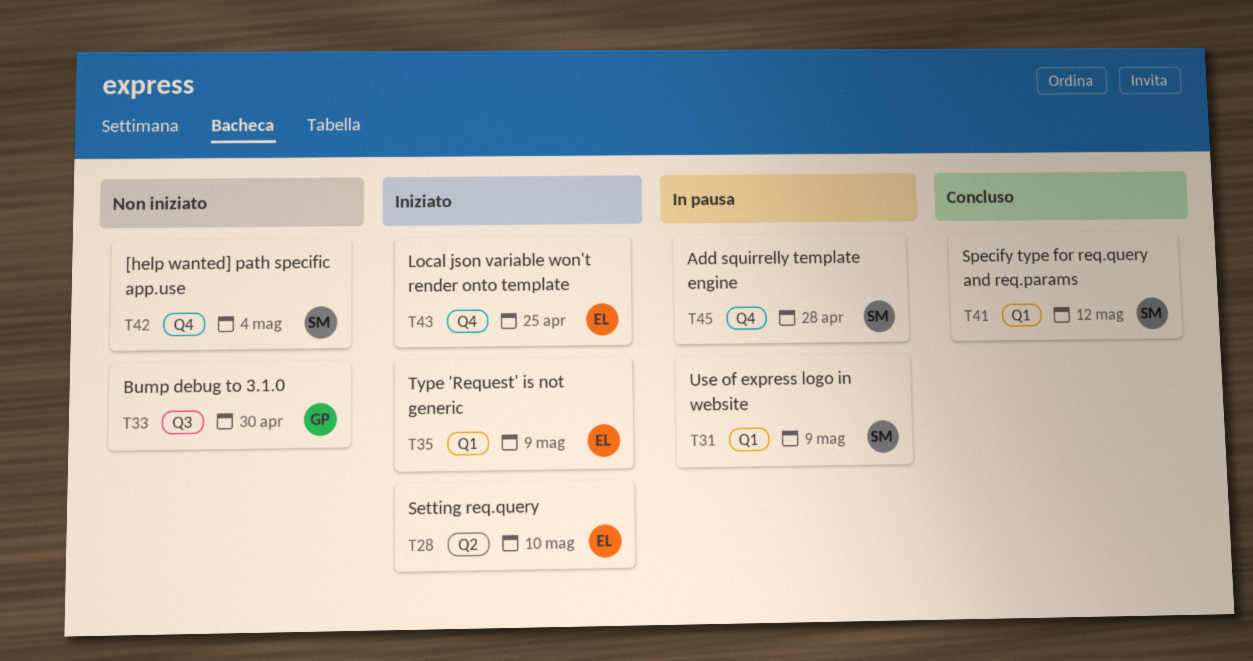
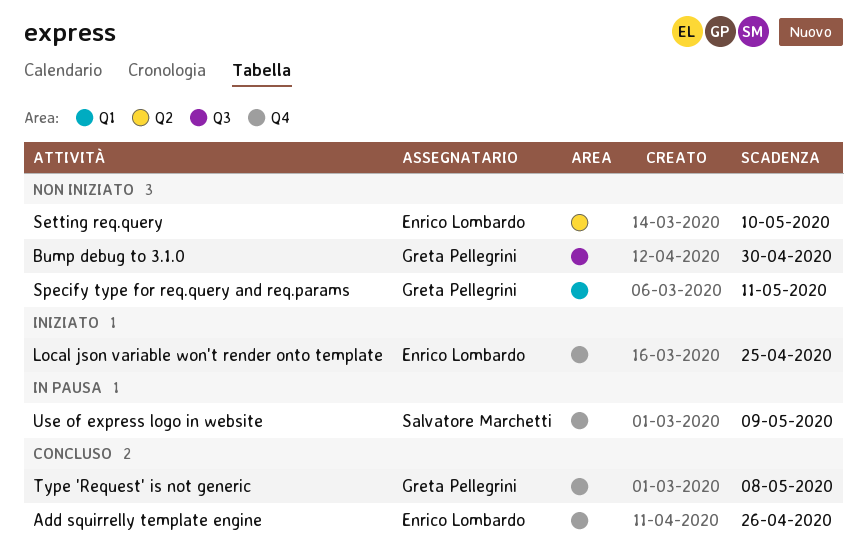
[help wanted] path specific app.use: present -> none
Add squirrelly template engine, status: In pausa -> Concluso
Add squirrelly template engine, owner: Salvatore Marchetti -> Enrico Lombardo
Add squirrelly template engine, due: Apr 28 -> Apr 26
Setting req.query, status: Iniziato -> Non iniziato
Specify type for req.query and req.params, status: Concluso -> Non iniziato
Specify type for req.query and req.params, owner: Salvatore Marchetti -> Greta Pellegrini
Specify type for req.query and req.params, due: May 12 -> May 11
Type 'Request' is not generic, status: Iniziato -> Concluso
Type 'Request' is not generic, owner: Enrico Lombardo -> Greta Pellegrini
Type 'Request' is not generic, label: Q1 -> Q4
Type 'Request' is not generic, due: May 9 -> May 8
Use of express logo in website, label: Q1 -> Q4

